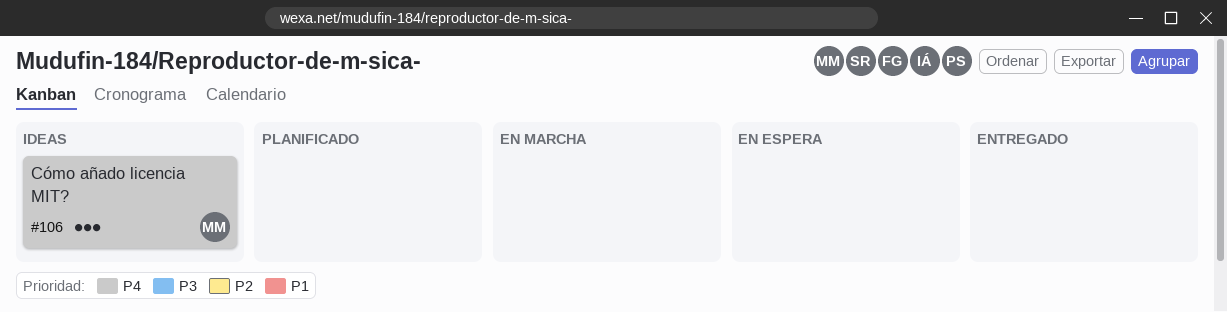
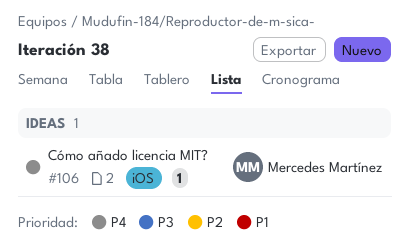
#106, estimate: 3 -> 1

